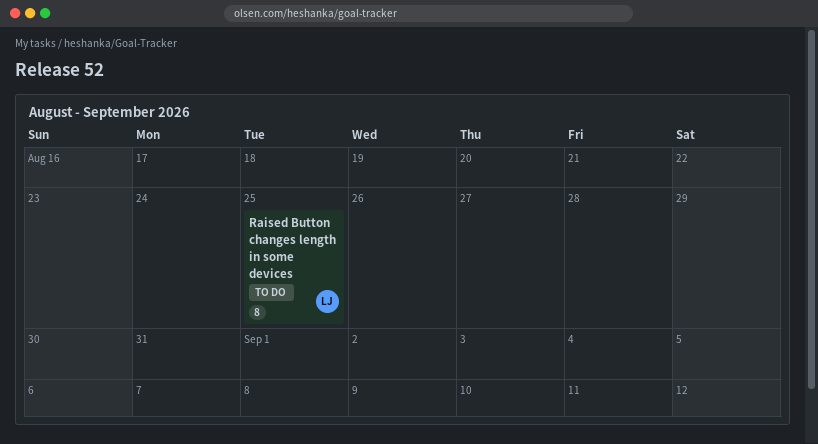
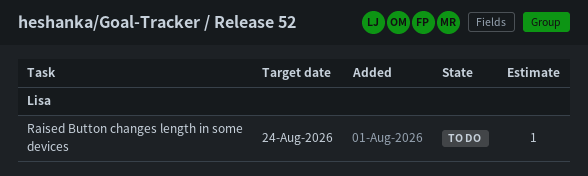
Raised Button changes length in some devices, estimate: 8 -> 1
Raised Button changes length in some devices, due: Aug 25 -> Aug 24

